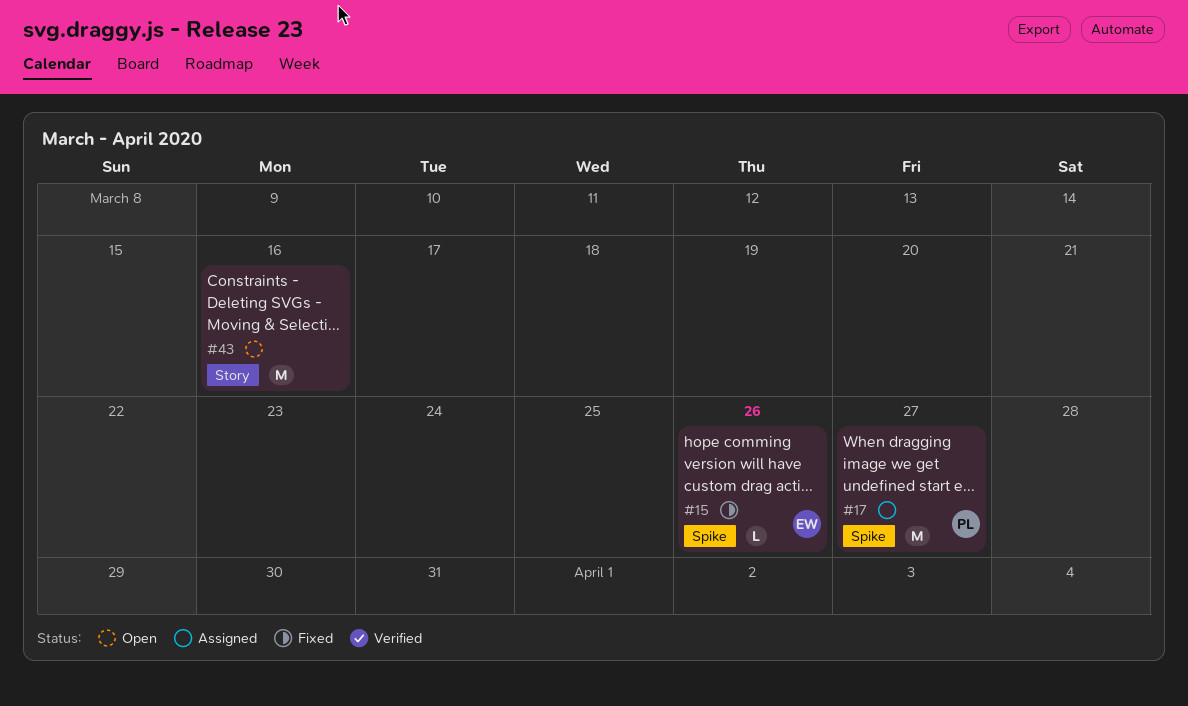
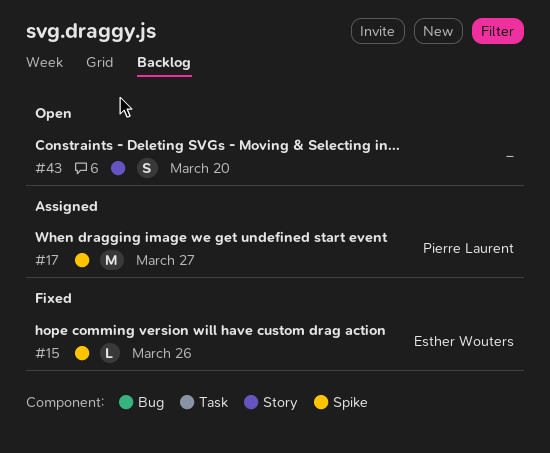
#43, estimate: M -> S
#43, due: Mar 16 -> Mar 20

